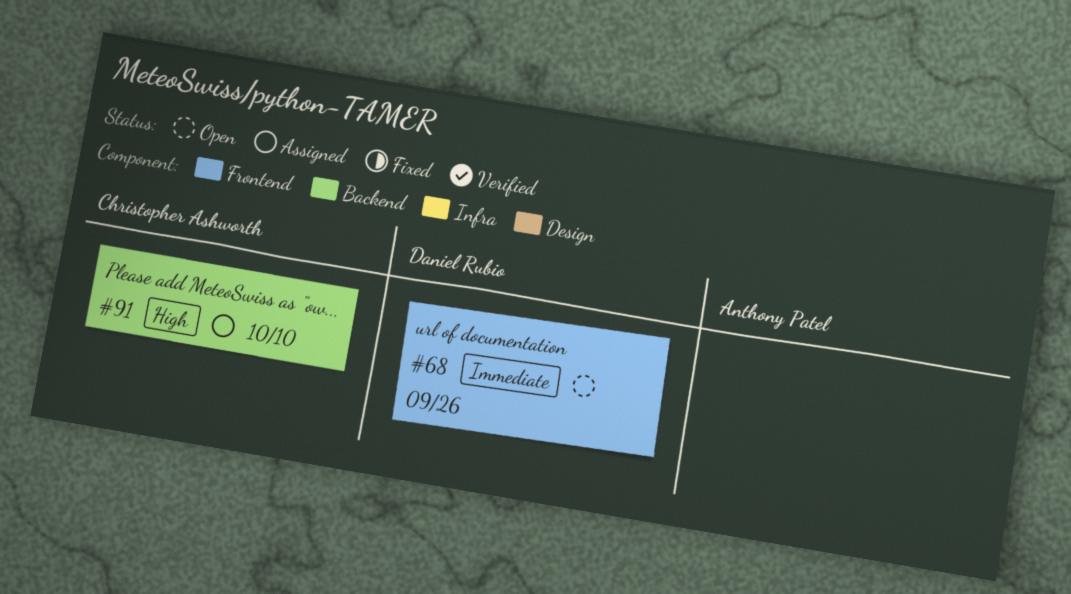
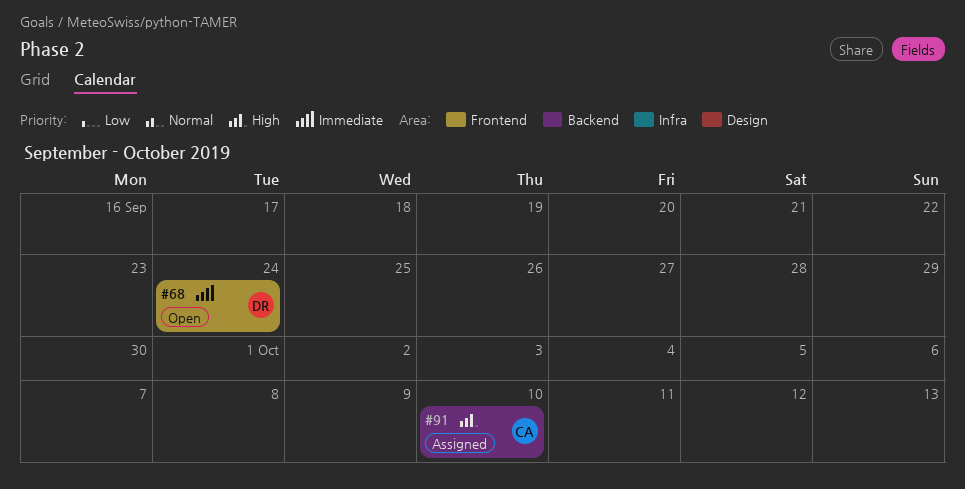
#68, due: Sep 26 -> Sep 24

